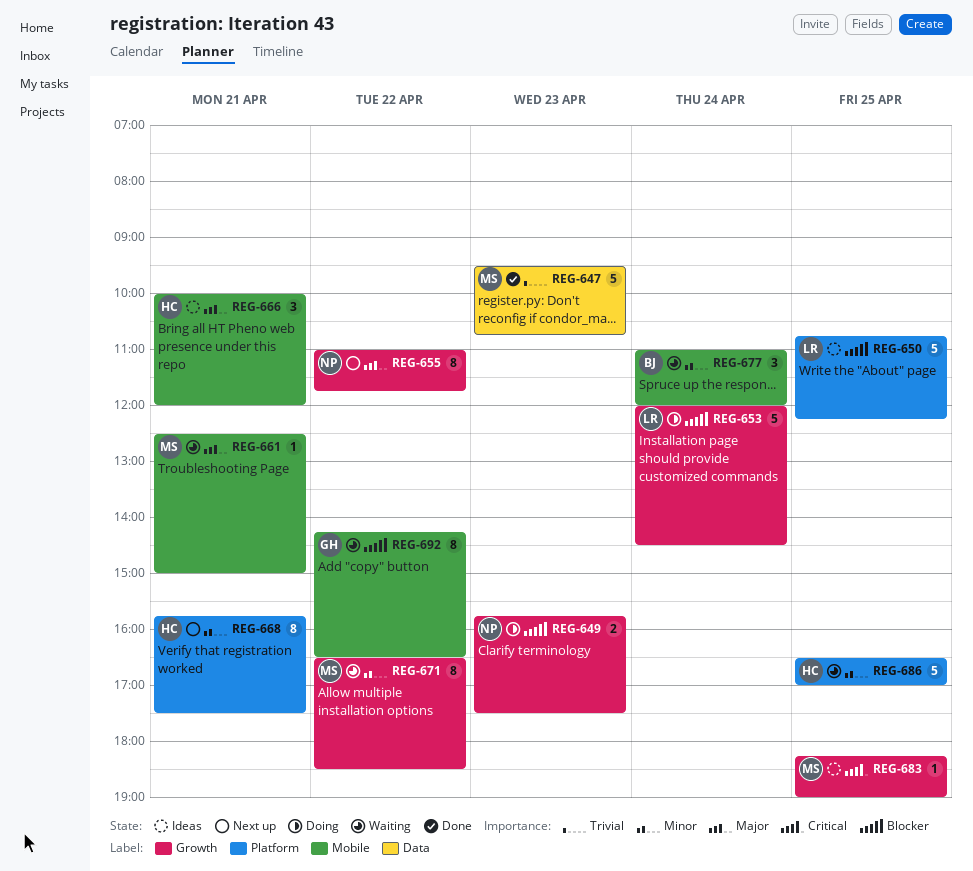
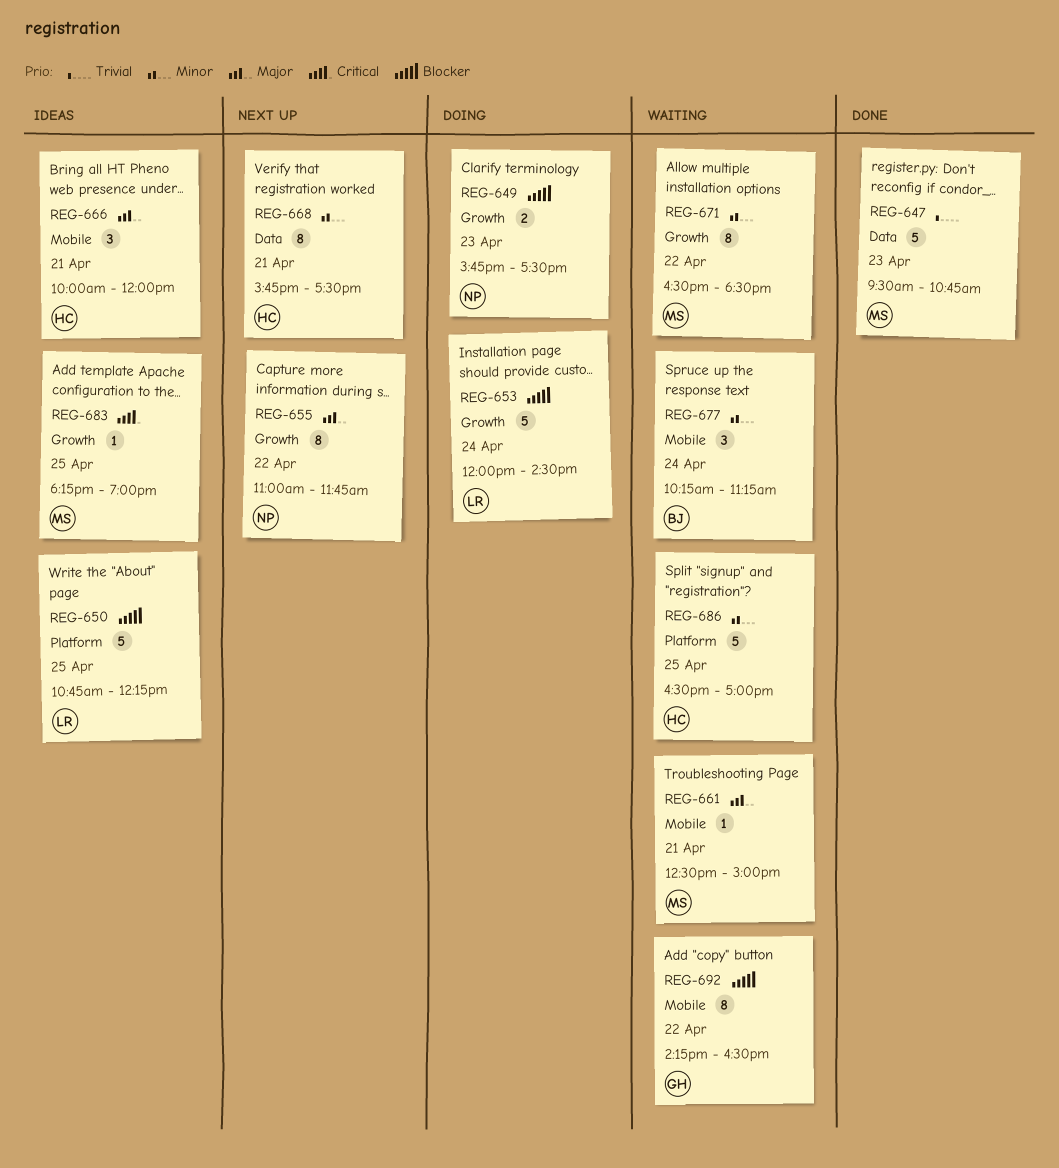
REG-668, label: Platform -> Data
REG-677, begins: 11:00 -> 10:15
REG-677, ends: 12:00 -> 11:15

